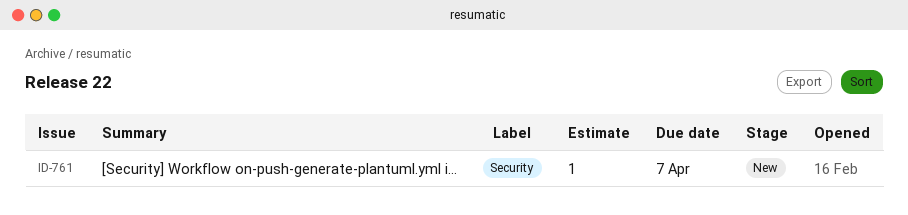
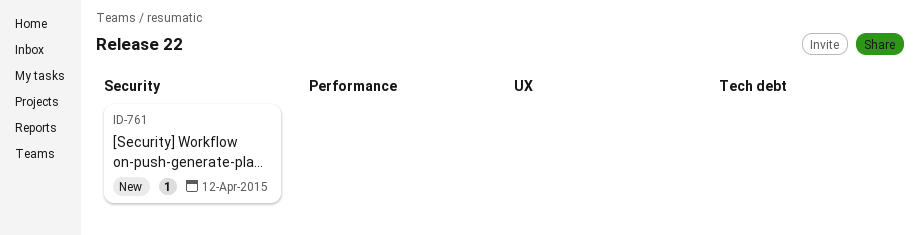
ID-761, due: Apr 7 -> Apr 12

